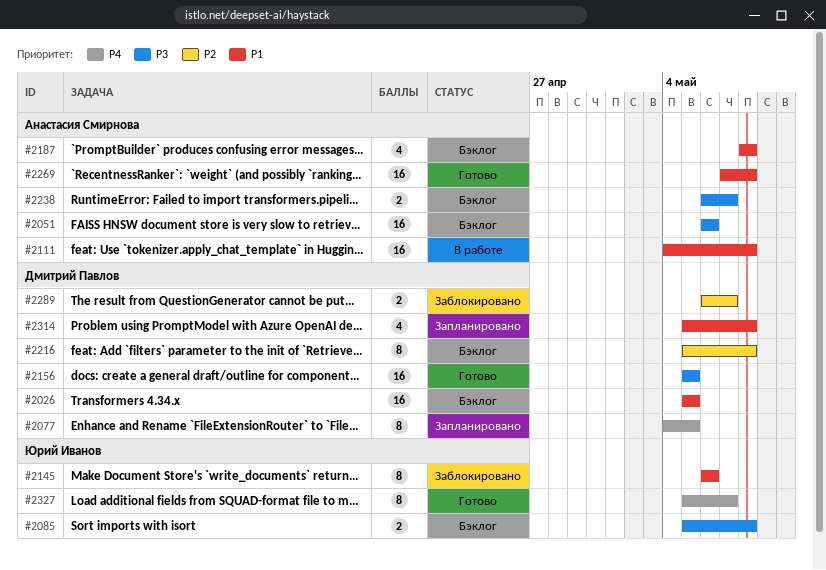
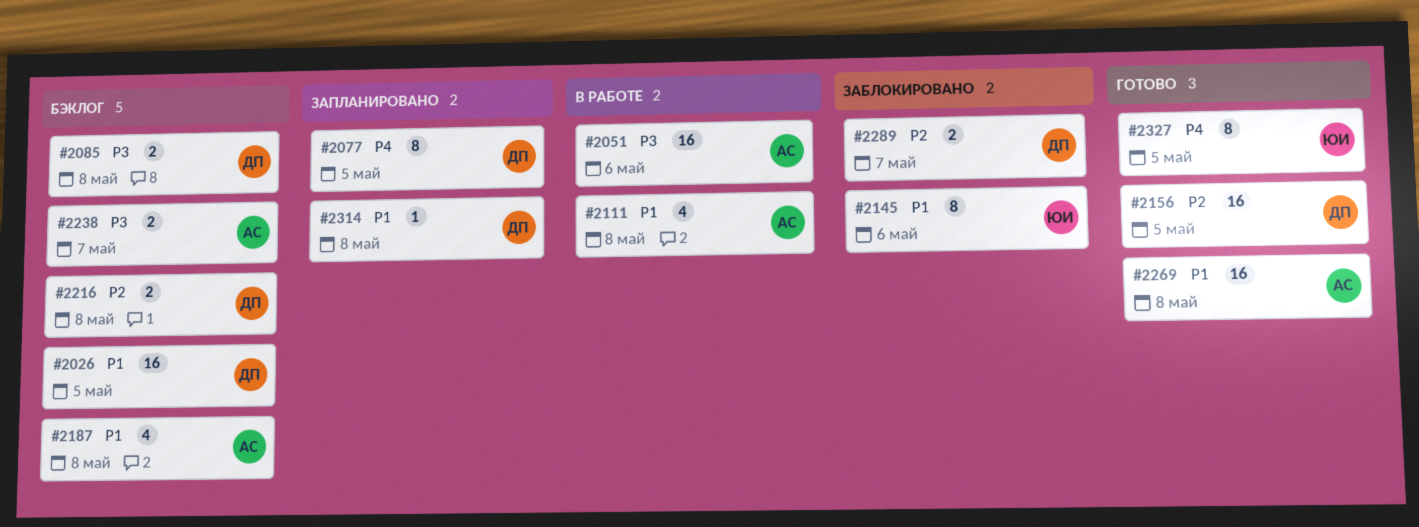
#2051, status: Бэклог -> В работе
#2085, owner: Юрий Иванов -> Дмитрий Павлов
#2111, estimate: 16 -> 4
#2156, priority: P3 -> P2
#2216, estimate: 8 -> 2
#2314, estimate: 4 -> 1
#2327, due: May 7 -> May 5

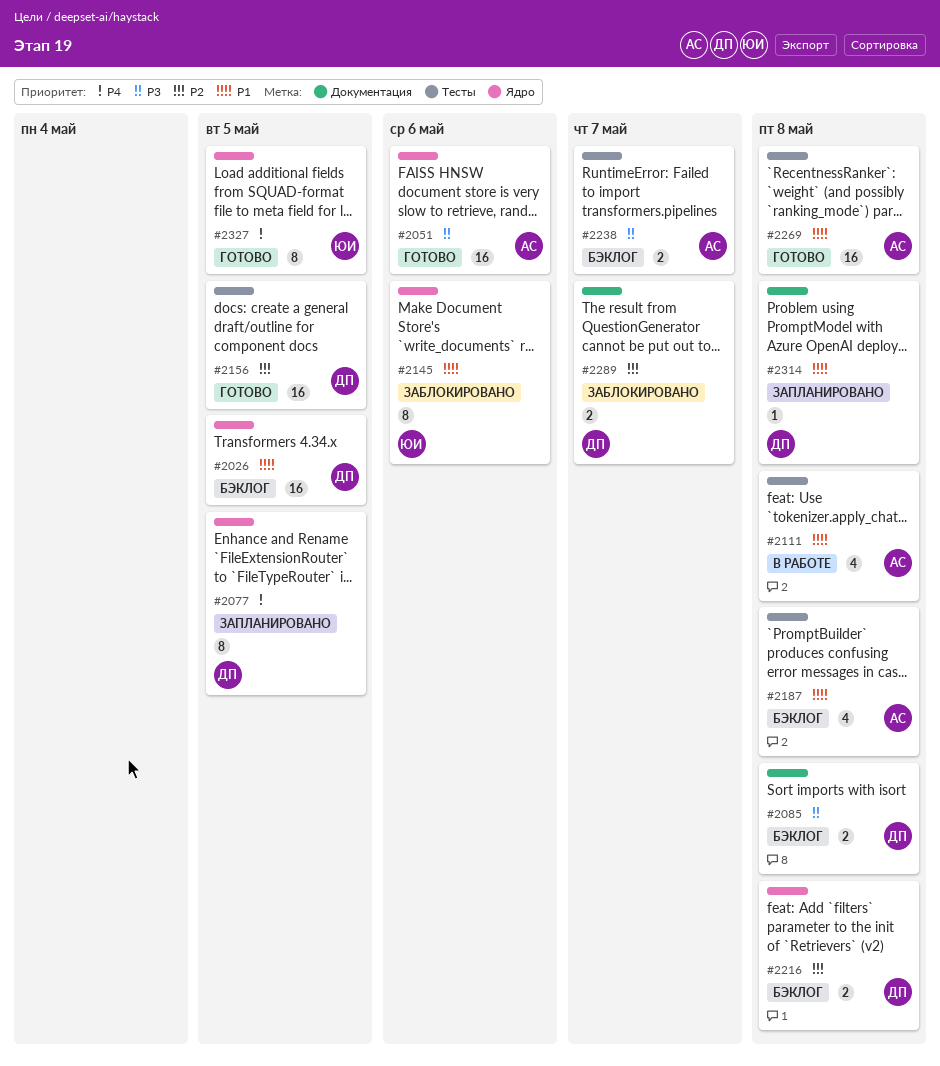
#2051, status: В работе -> Готово

